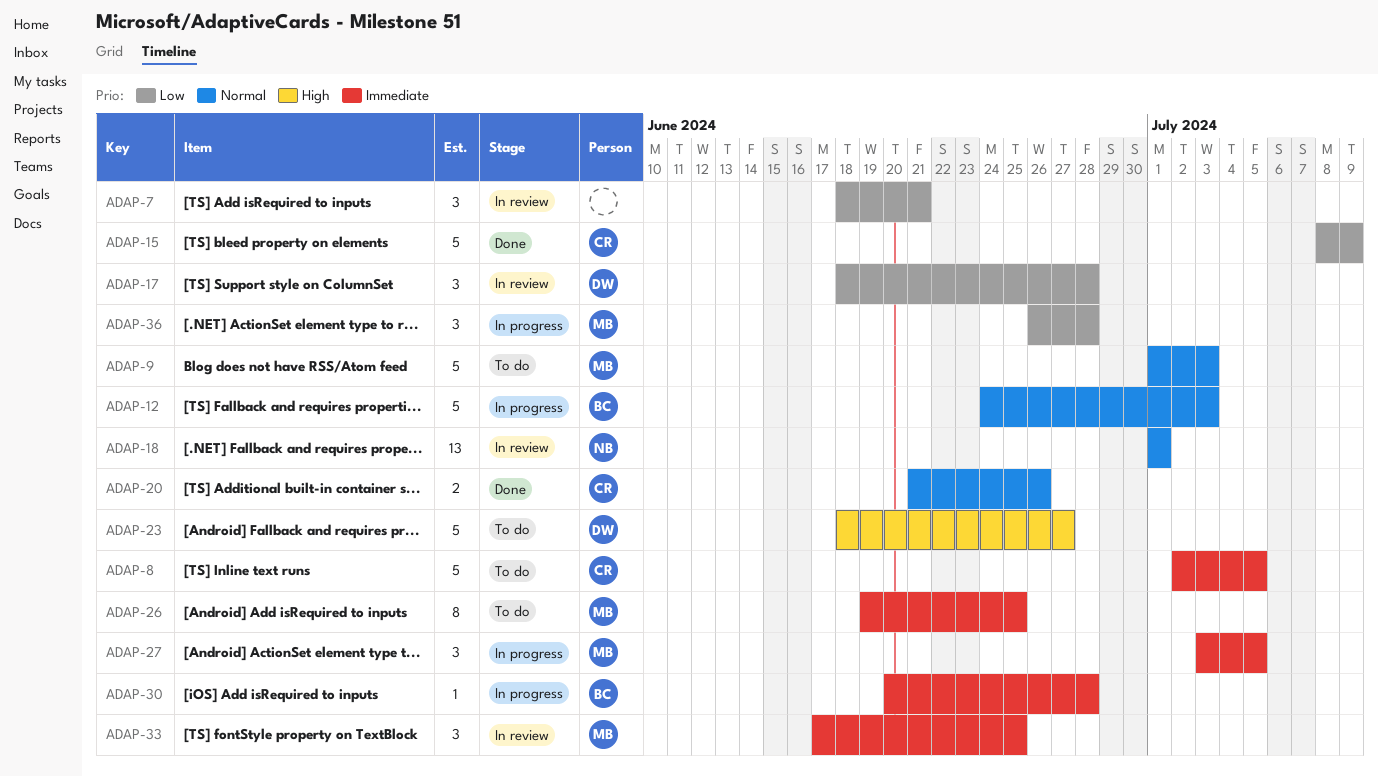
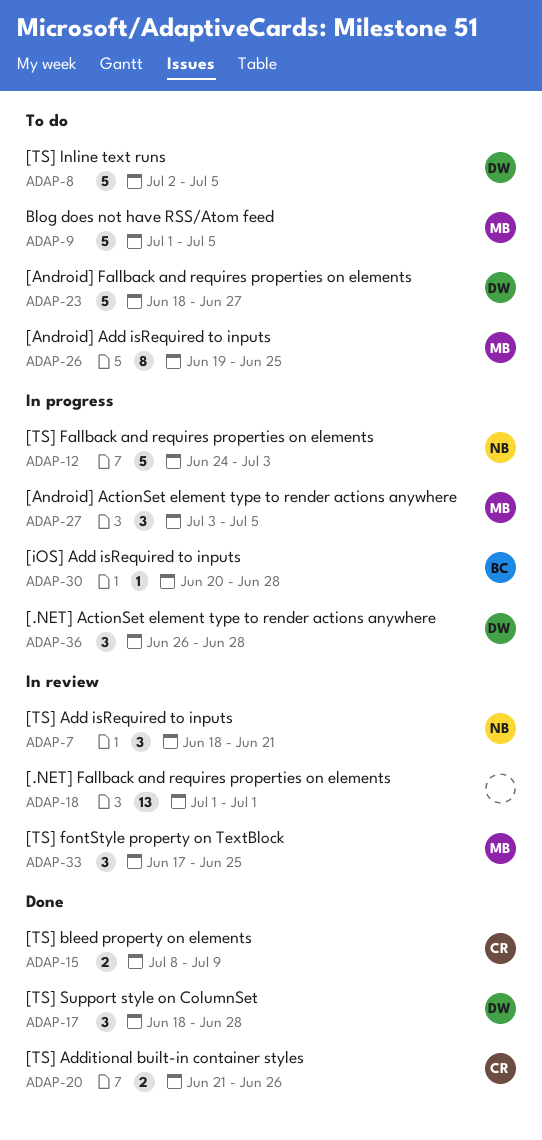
ADAP-7, owner: none -> NB
ADAP-8, owner: CR -> DW
ADAP-9, due: Jul 3 -> Jul 5
ADAP-12, owner: BC -> NB
ADAP-15, estimate: 5 -> 2
ADAP-17, status: In review -> Done
ADAP-18, owner: NB -> none
ADAP-36, owner: MB -> DW

